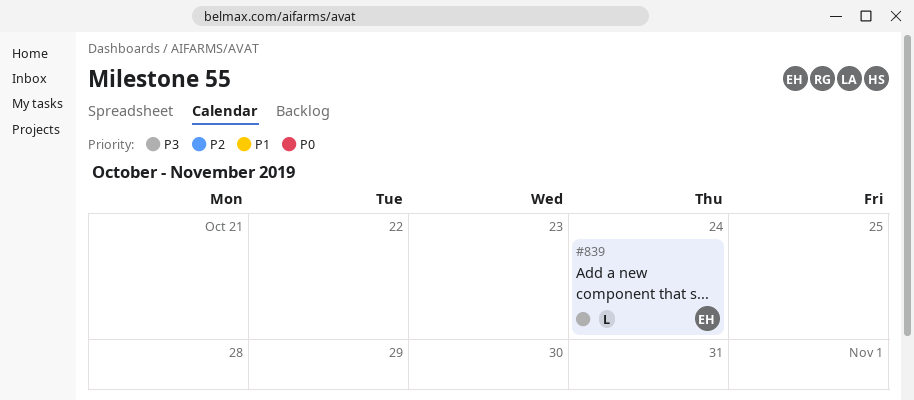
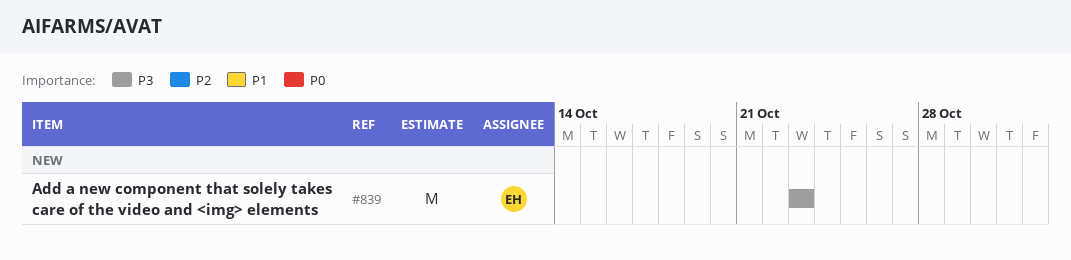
#839, estimate: L -> M
#839, due: Oct 24 -> Oct 23

